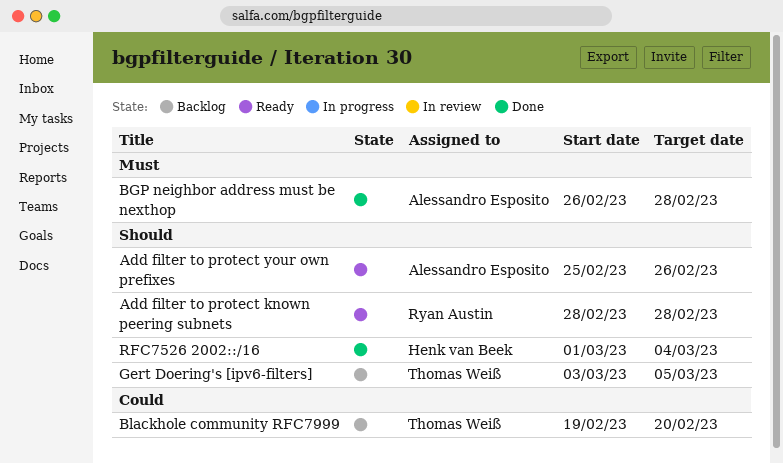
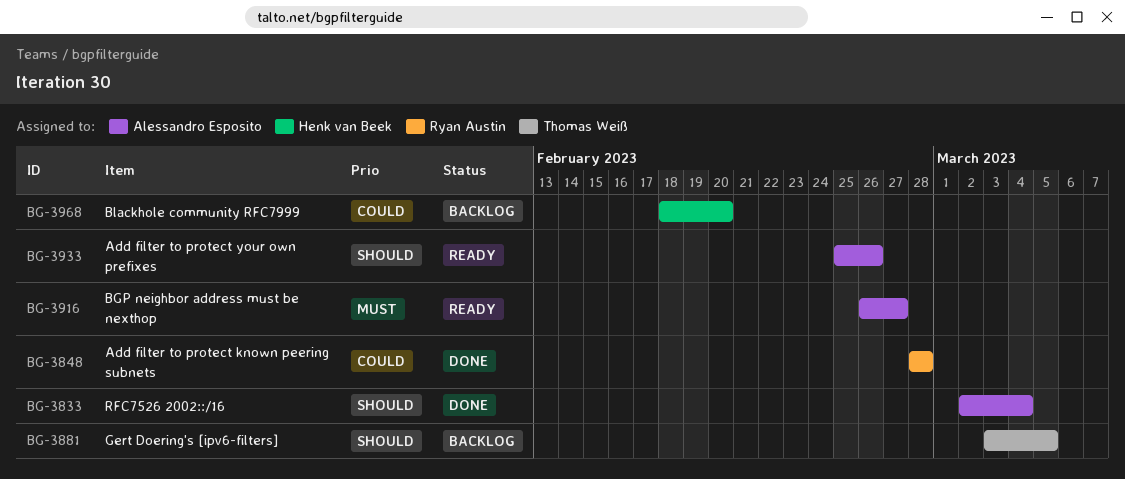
Add filter to protect known peering subnets, status: Ready -> Done
Add filter to protect known peering subnets, priority: Should -> Could
BGP neighbor address must be nexthop, status: Done -> Ready
BGP neighbor address must be nexthop, due: Feb 28 -> Feb 27
Blackhole community RFC7999, owner: Thomas Weiß -> Henk van Beek
Blackhole community RFC7999, start: Feb 19 -> Feb 18
RFC7526 2002::/16, owner: Henk van Beek -> Alessandro Esposito
RFC7526 2002::/16, start: Mar 1 -> Mar 2

